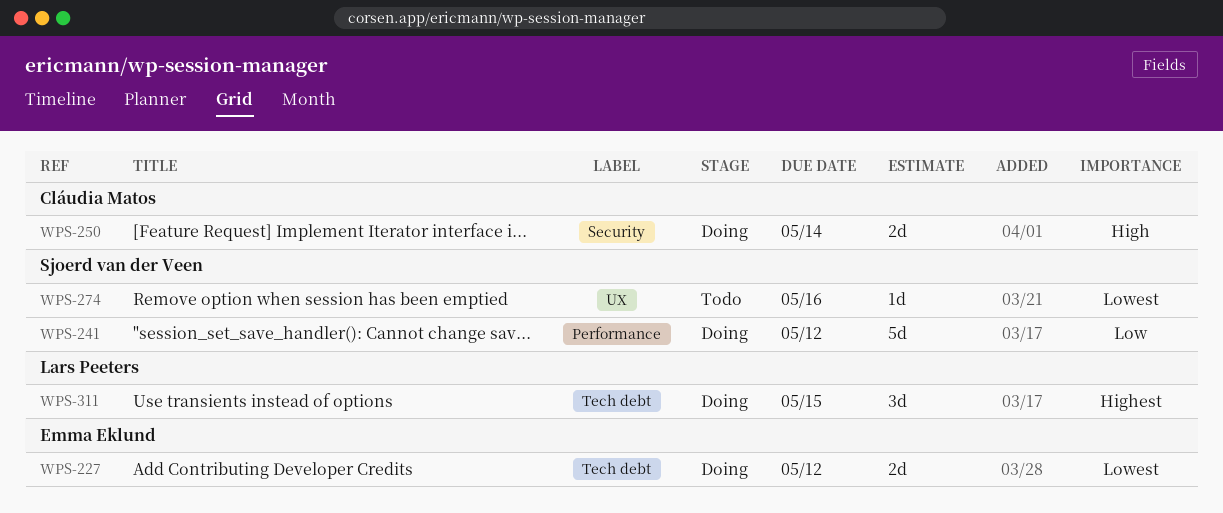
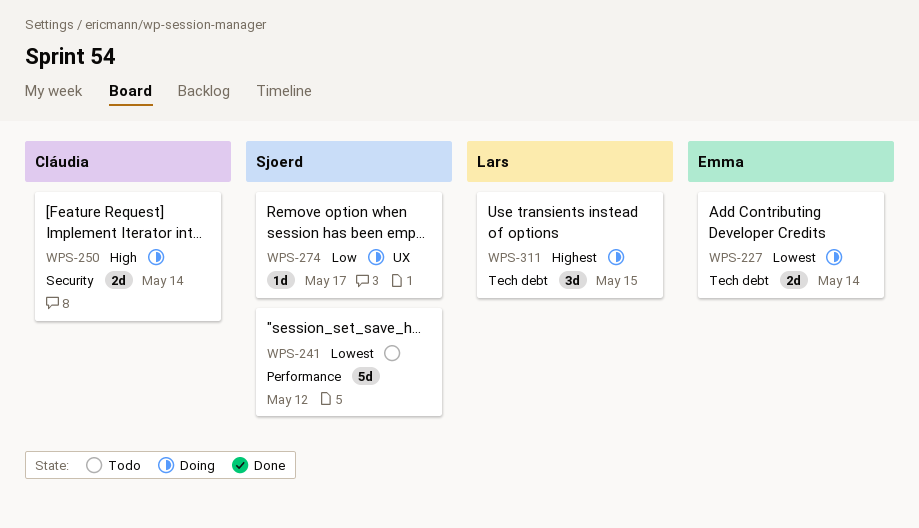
WPS-227, due: May 12 -> May 14
WPS-241, status: Doing -> Todo
WPS-241, priority: Low -> Lowest
WPS-274, status: Todo -> Doing
WPS-274, priority: Lowest -> Low
WPS-274, due: May 16 -> May 17

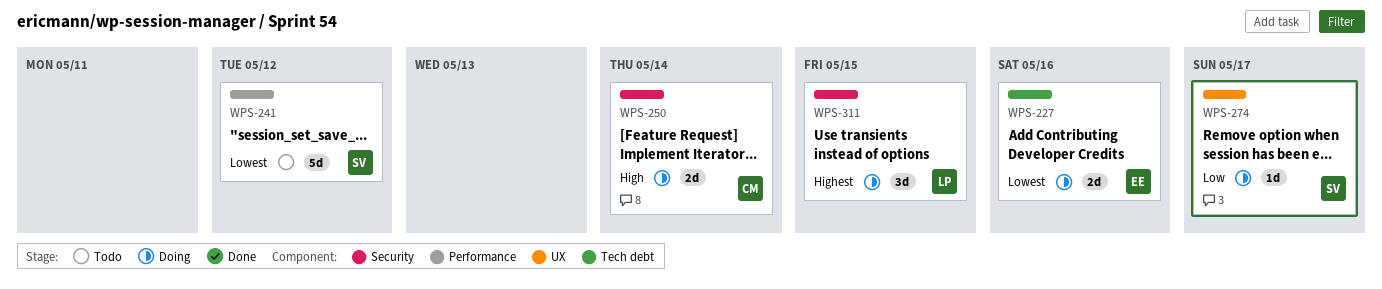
WPS-227, due: May 14 -> May 16
WPS-311, label: Tech debt -> Security

